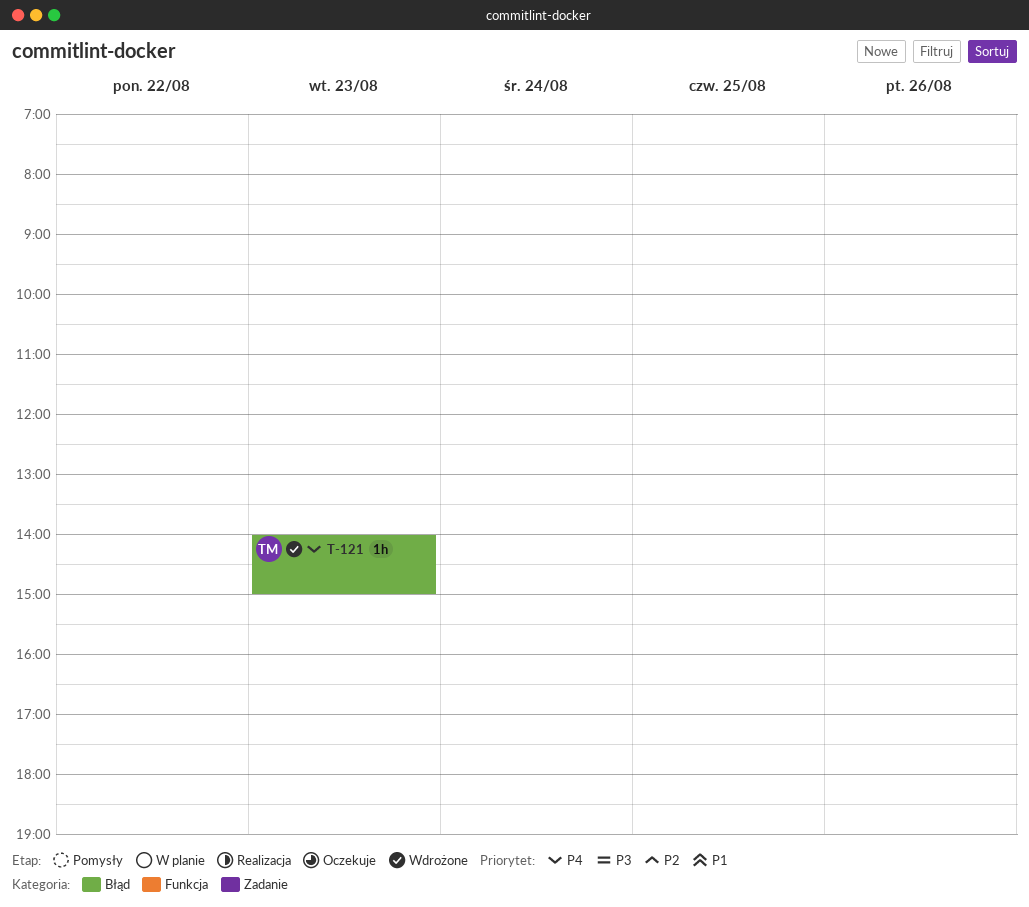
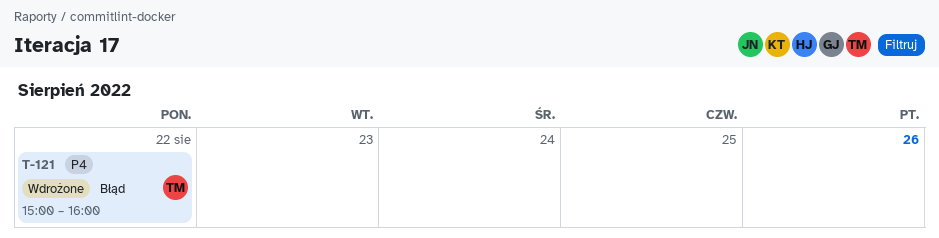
T-121, day: Aug 23 -> Aug 22
T-121, begins: 14:00 -> 15:00
T-121, ends: 15:00 -> 16:00

